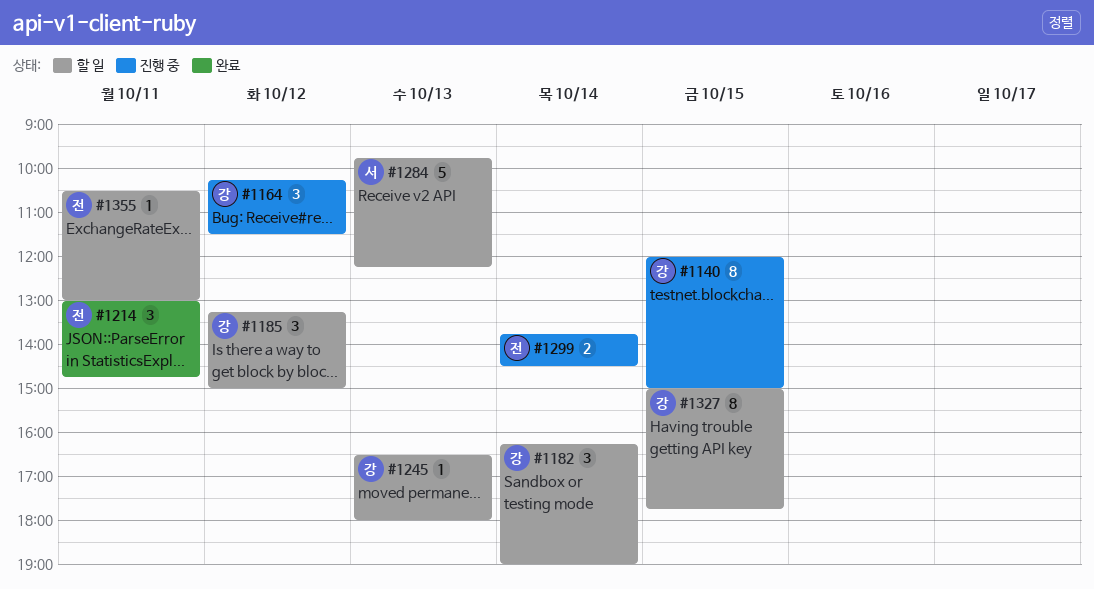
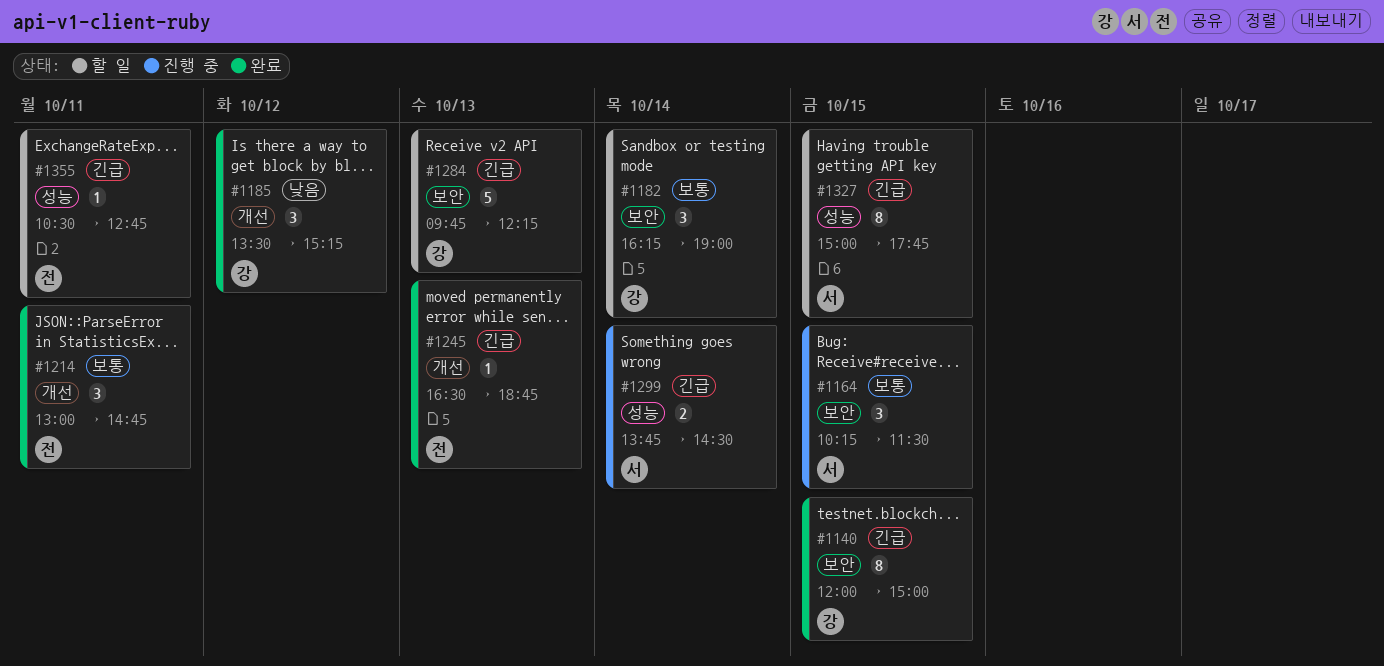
#1140, status: 진행 중 -> 완료
#1164, owner: 강 -> 서
#1164, day: Oct 12 -> Oct 15
#1185, status: 할 일 -> 완료
#1185, begins: 13:15 -> 13:30
#1185, ends: 15:00 -> 15:15
#1245, status: 할 일 -> 완료
#1245, owner: 강 -> 전
#1245, ends: 18:00 -> 18:45
#1284, owner: 서 -> 강
#1299, owner: 전 -> 서
#1327, owner: 강 -> 서
#1355, ends: 13:00 -> 12:45

